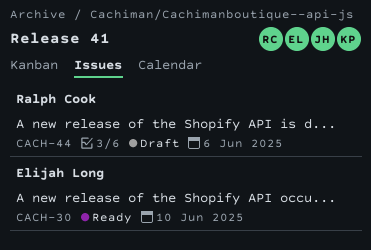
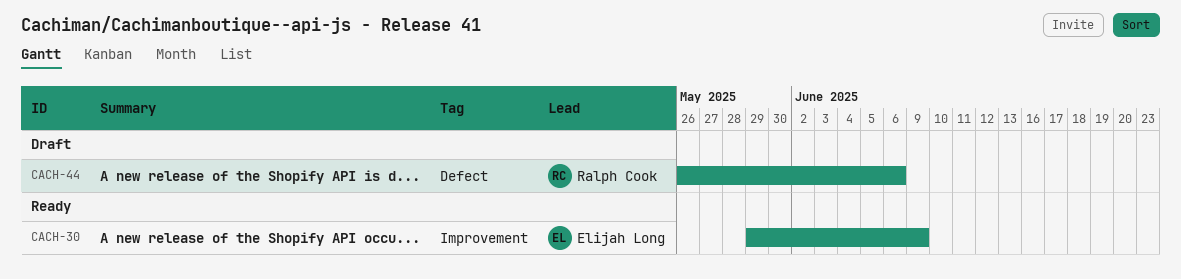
CACH-30, due: Jun 10 -> Jun 9

